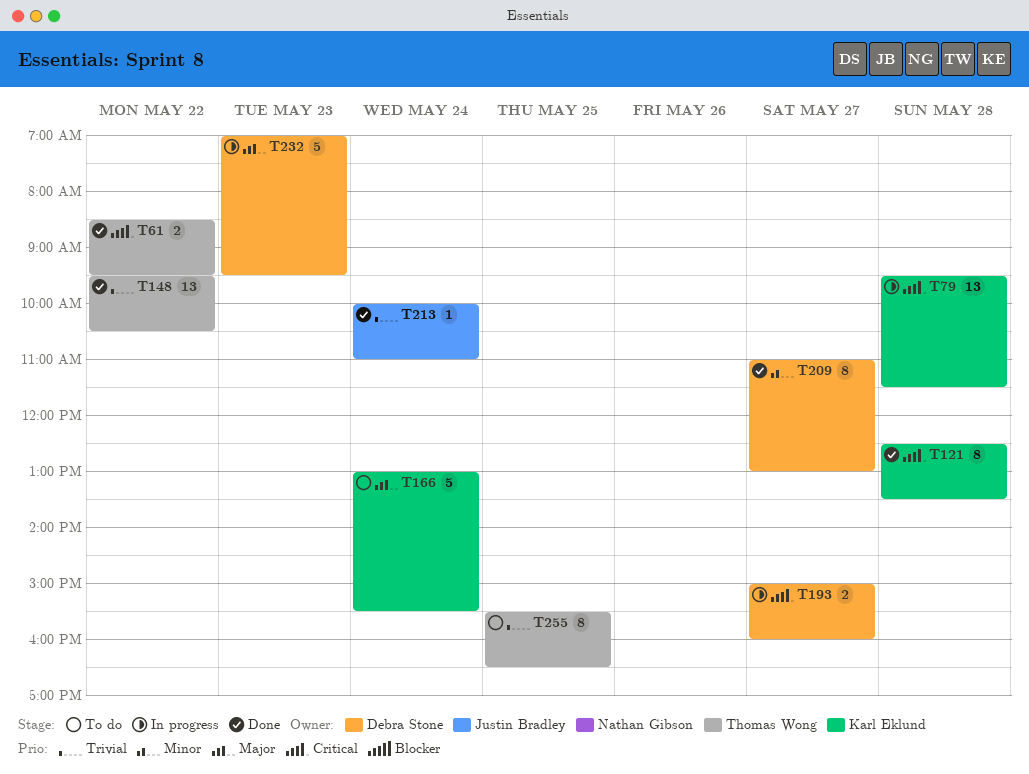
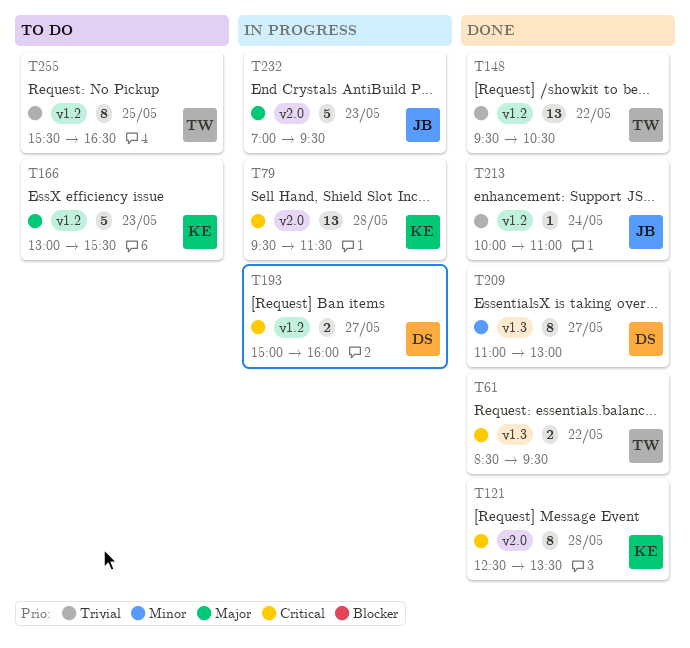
T166, day: May 24 -> May 23
T232, owner: Debra Stone -> Justin Bradley

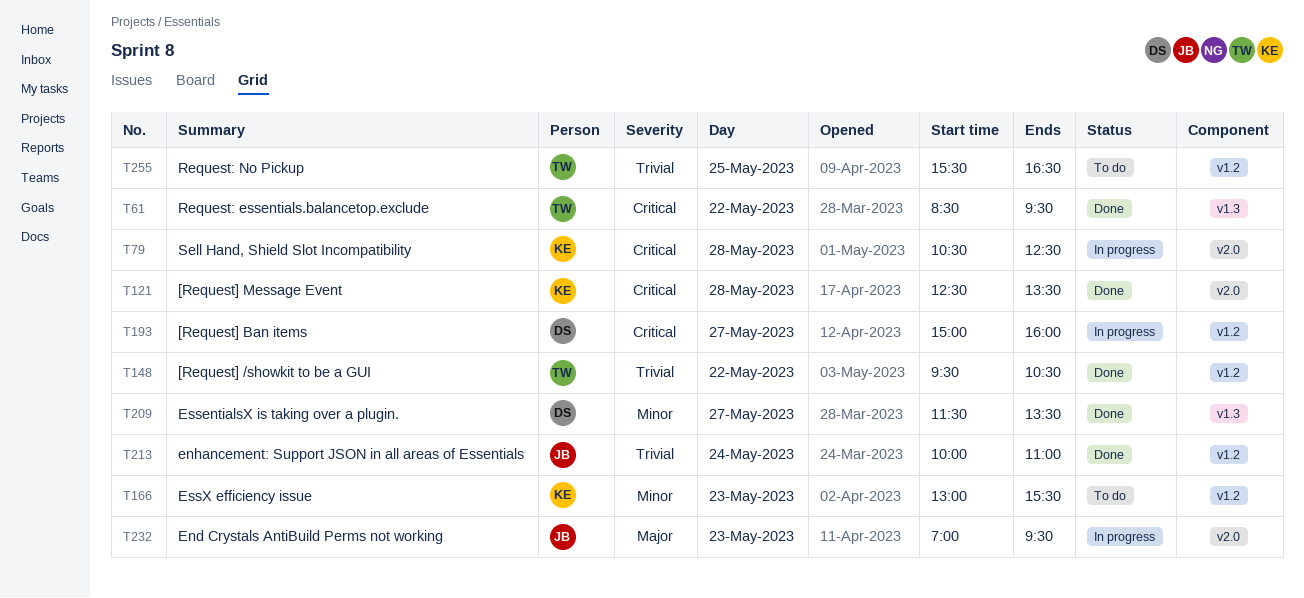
T79, begins: 09:30 -> 10:30
T79, ends: 11:30 -> 12:30
T166, priority: Major -> Minor
T209, begins: 11:00 -> 11:30
T209, ends: 13:00 -> 13:30

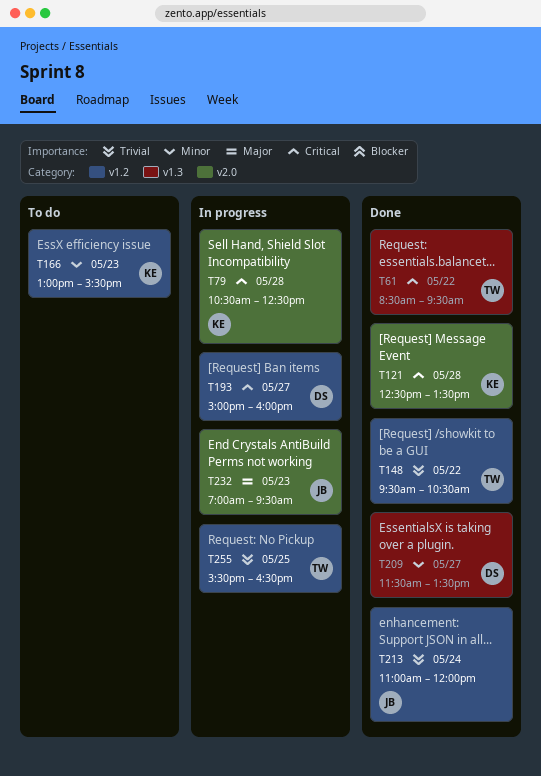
T213, begins: 10:00 -> 11:00
T213, ends: 11:00 -> 12:00
T255, status: To do -> In progress

